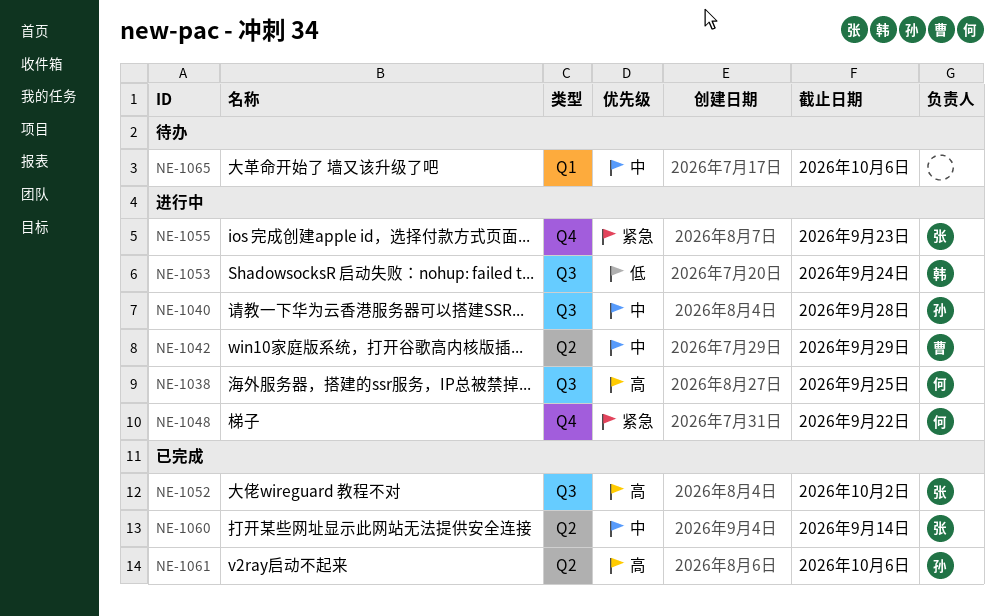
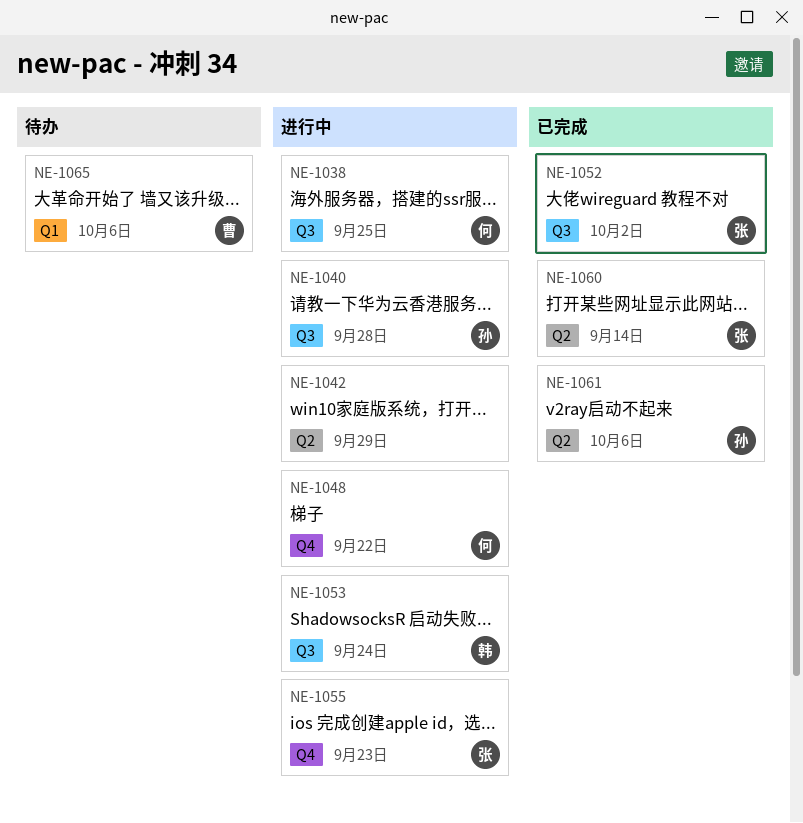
NE-1042, owner: 曹 -> none
NE-1065, owner: none -> 曹

